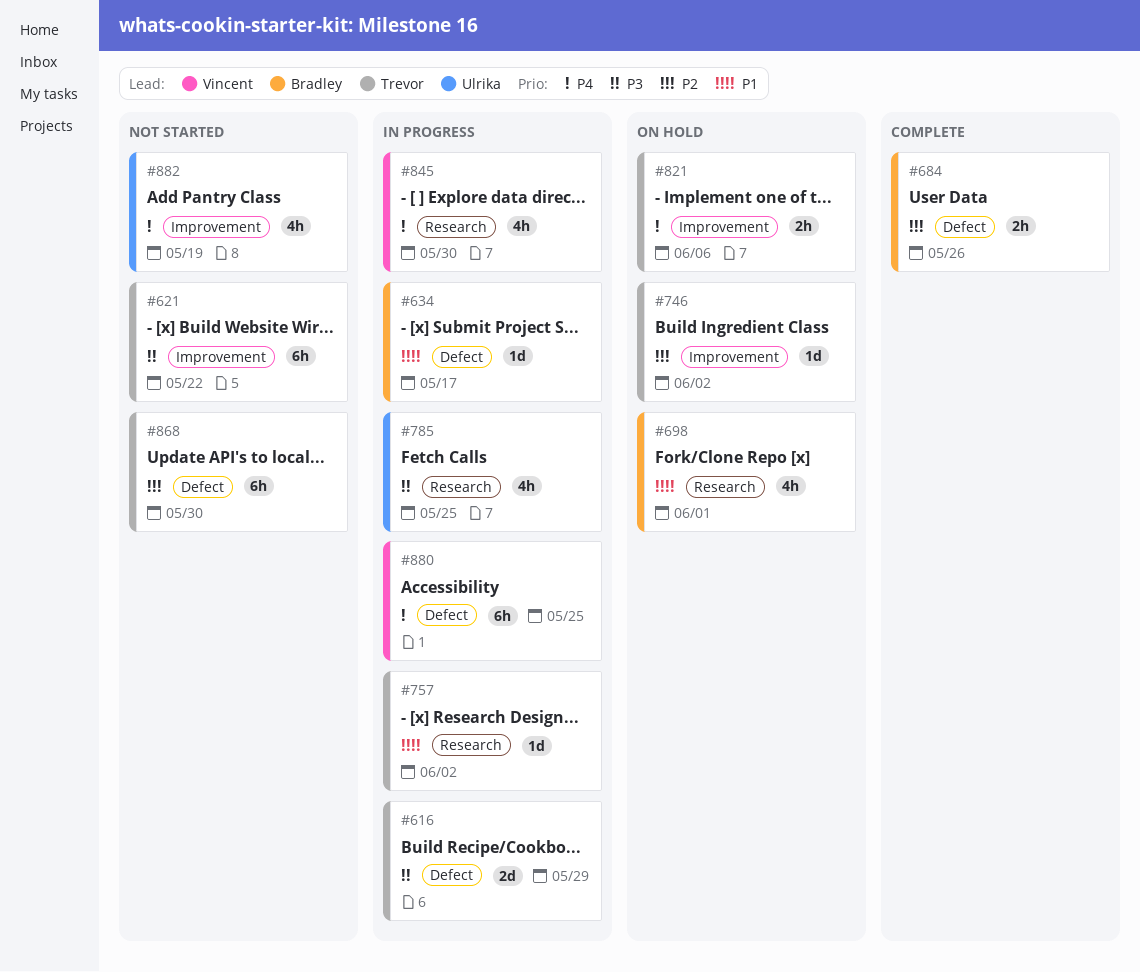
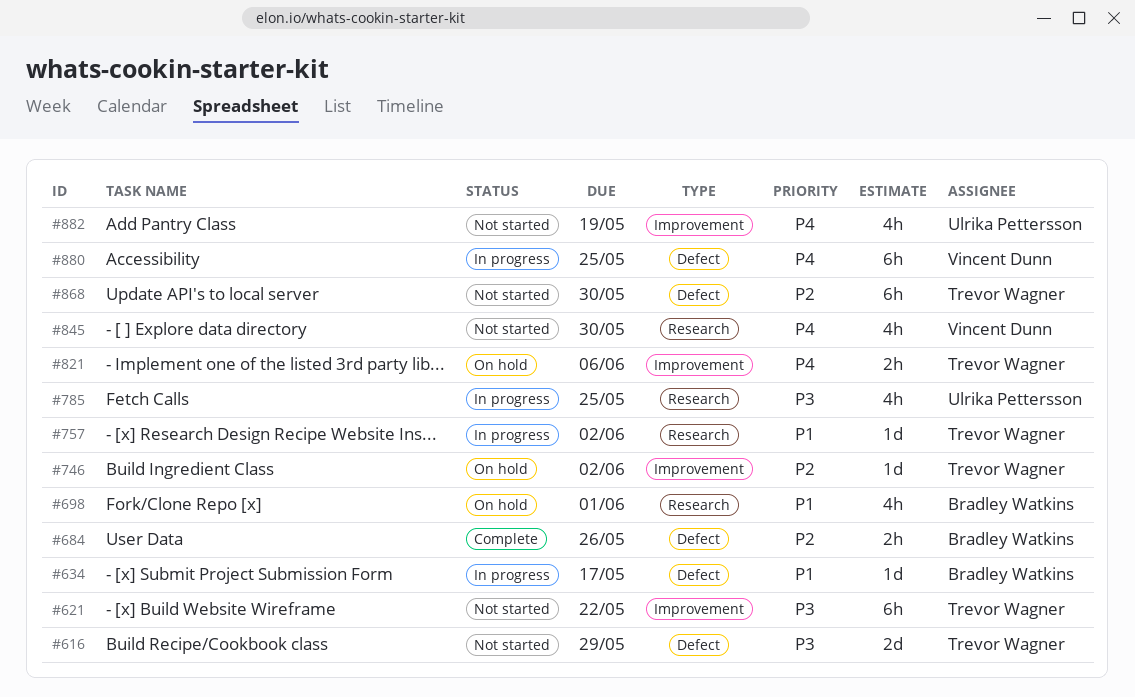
#616, status: In progress -> Not started
#845, status: In progress -> Not started

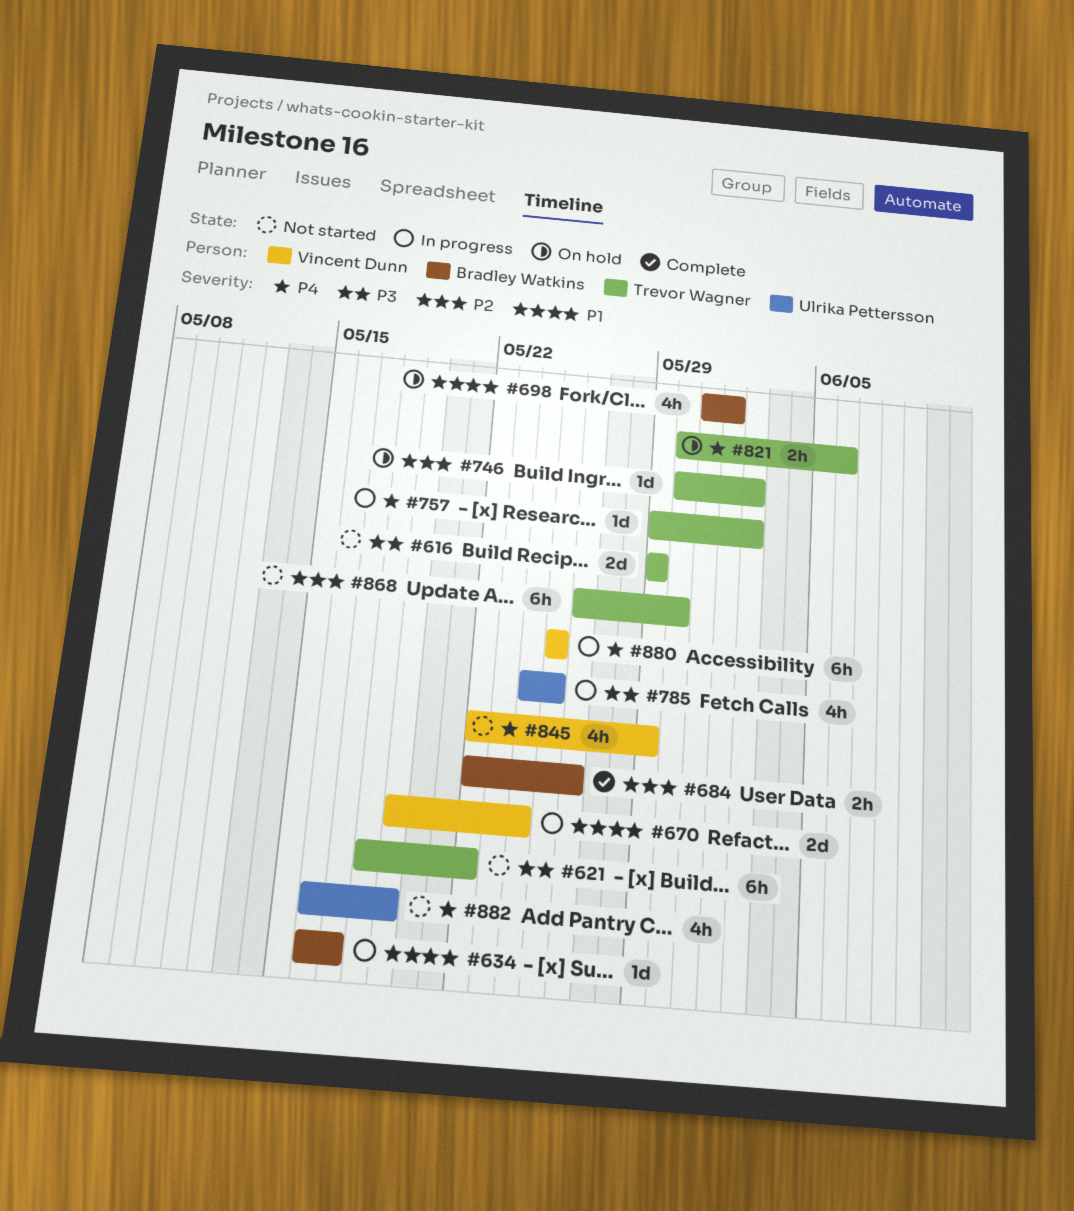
#670: none -> present
#757, priority: P1 -> P4
#845, due: May 30 -> May 29

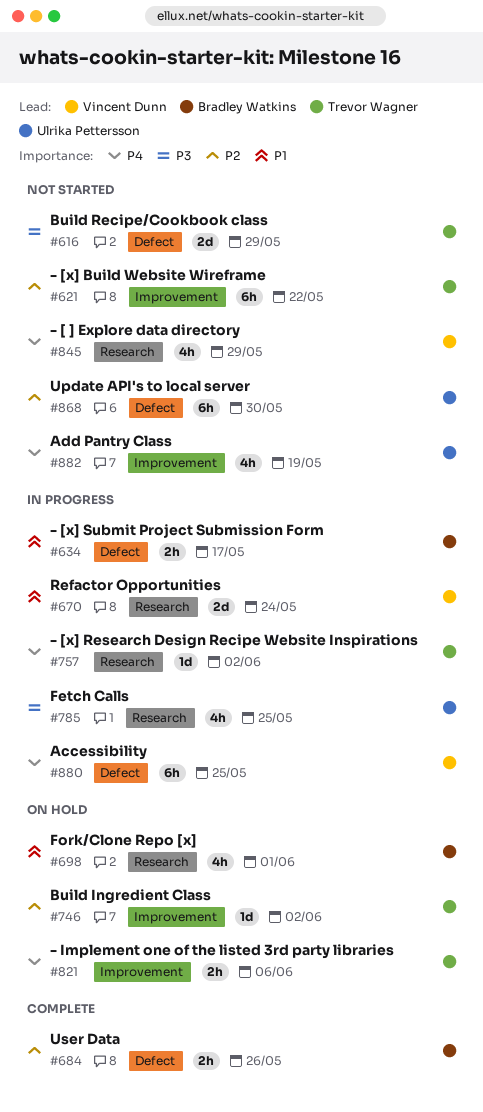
#621, priority: P3 -> P2
#634, estimate: 1d -> 2h
#868, owner: Trevor Wagner -> Ulrika Pettersson

